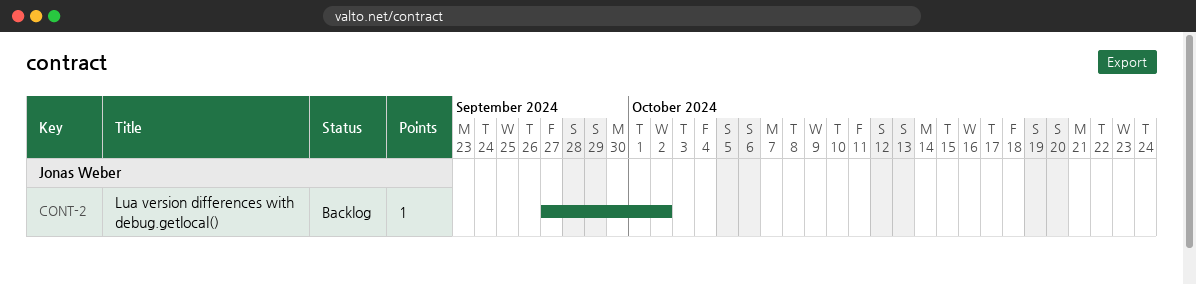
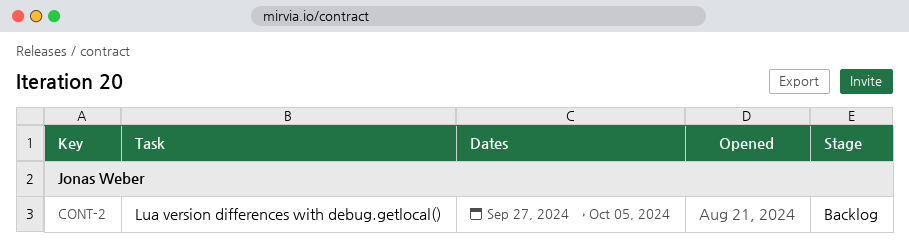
CONT-2, due: Oct 2 -> Oct 5

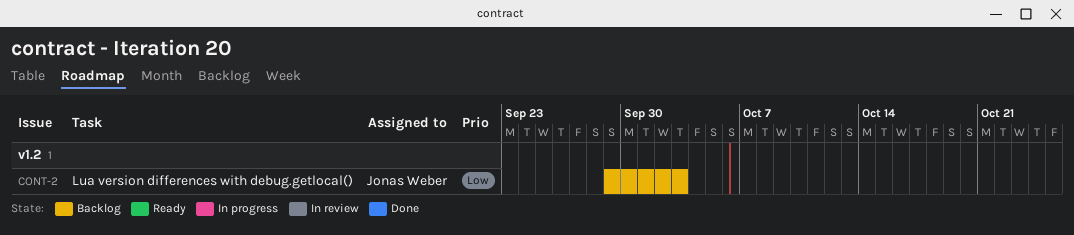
CONT-2, start: Sep 27 -> Sep 29
CONT-2, due: Oct 5 -> Oct 3

